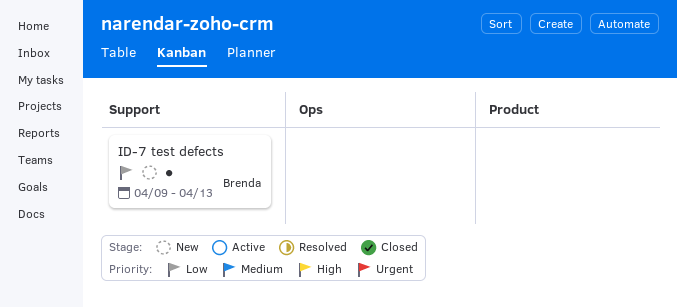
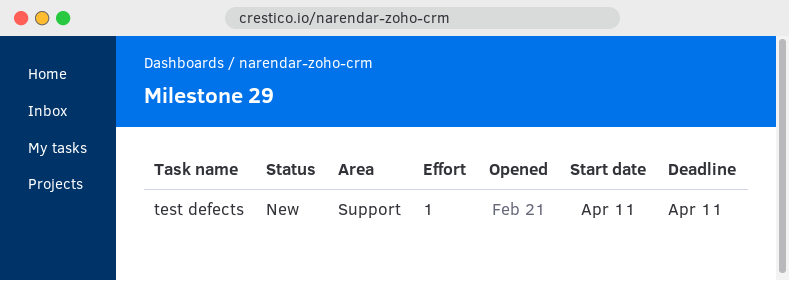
test defects, start: Apr 9 -> Apr 11
test defects, due: Apr 13 -> Apr 11

